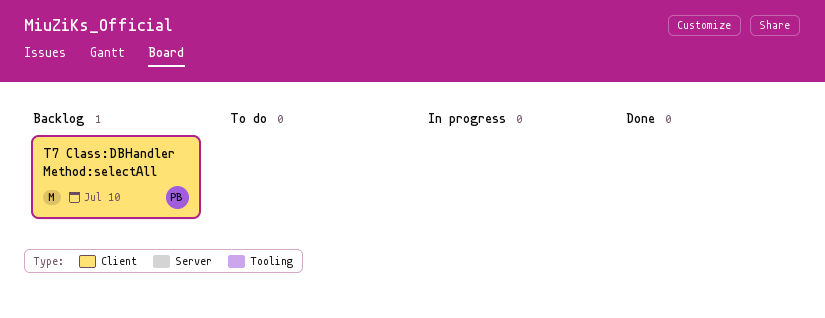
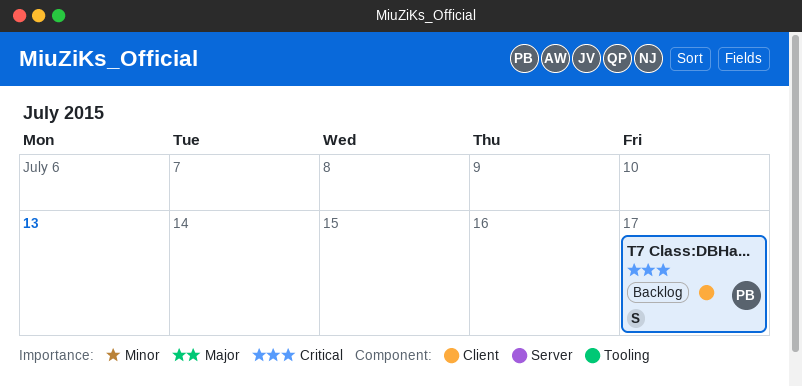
T7, estimate: M -> S
T7, due: Jul 10 -> Jul 17

